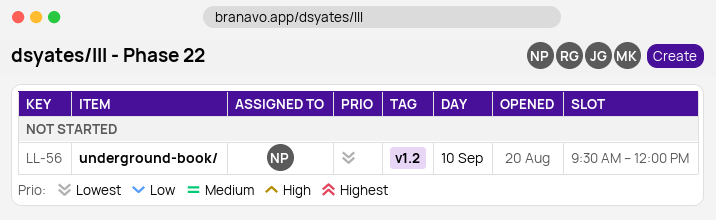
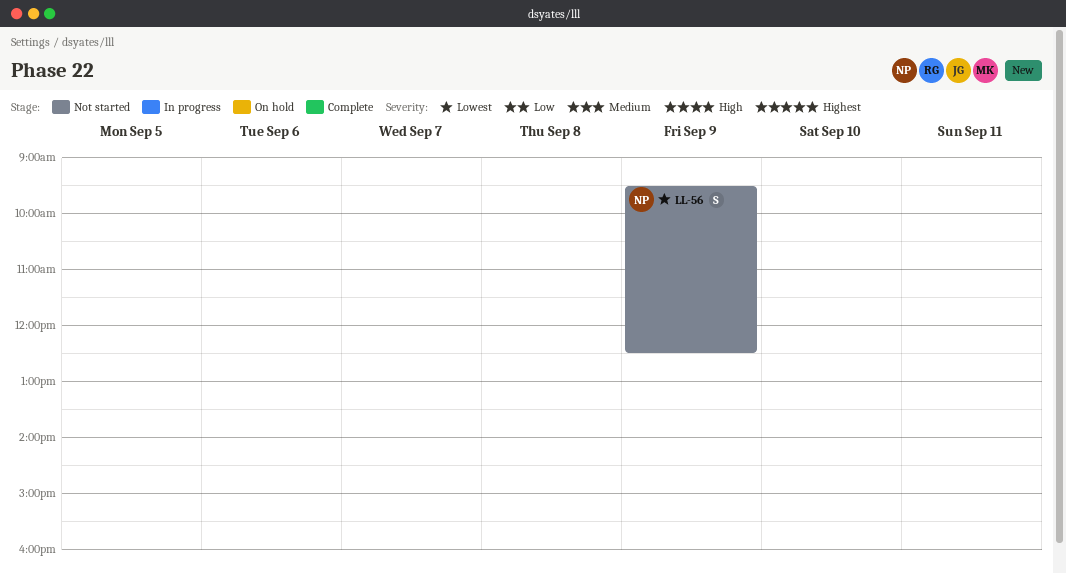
LL-56, day: Sep 10 -> Sep 9
LL-56, ends: 12:00 -> 12:30

